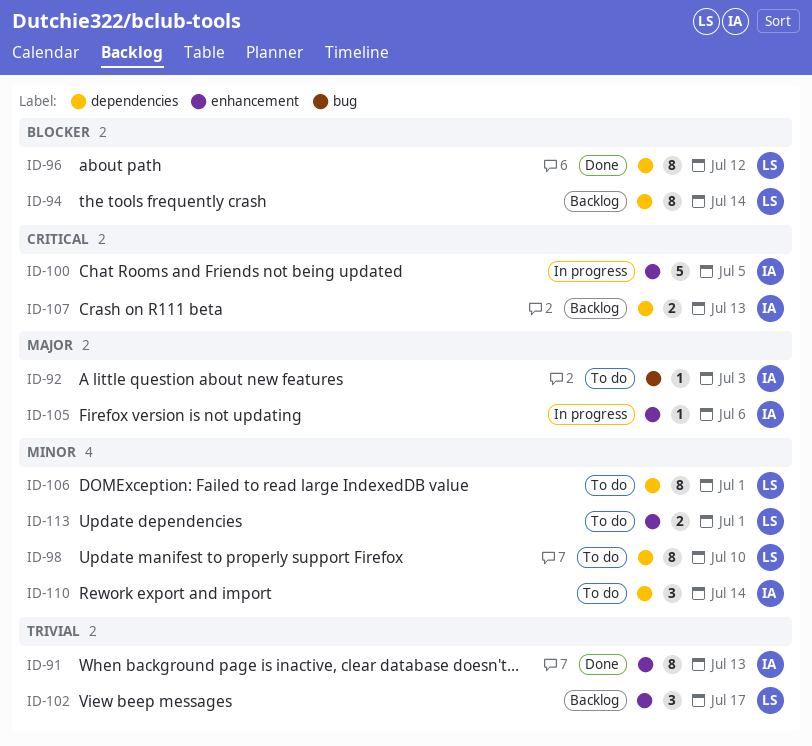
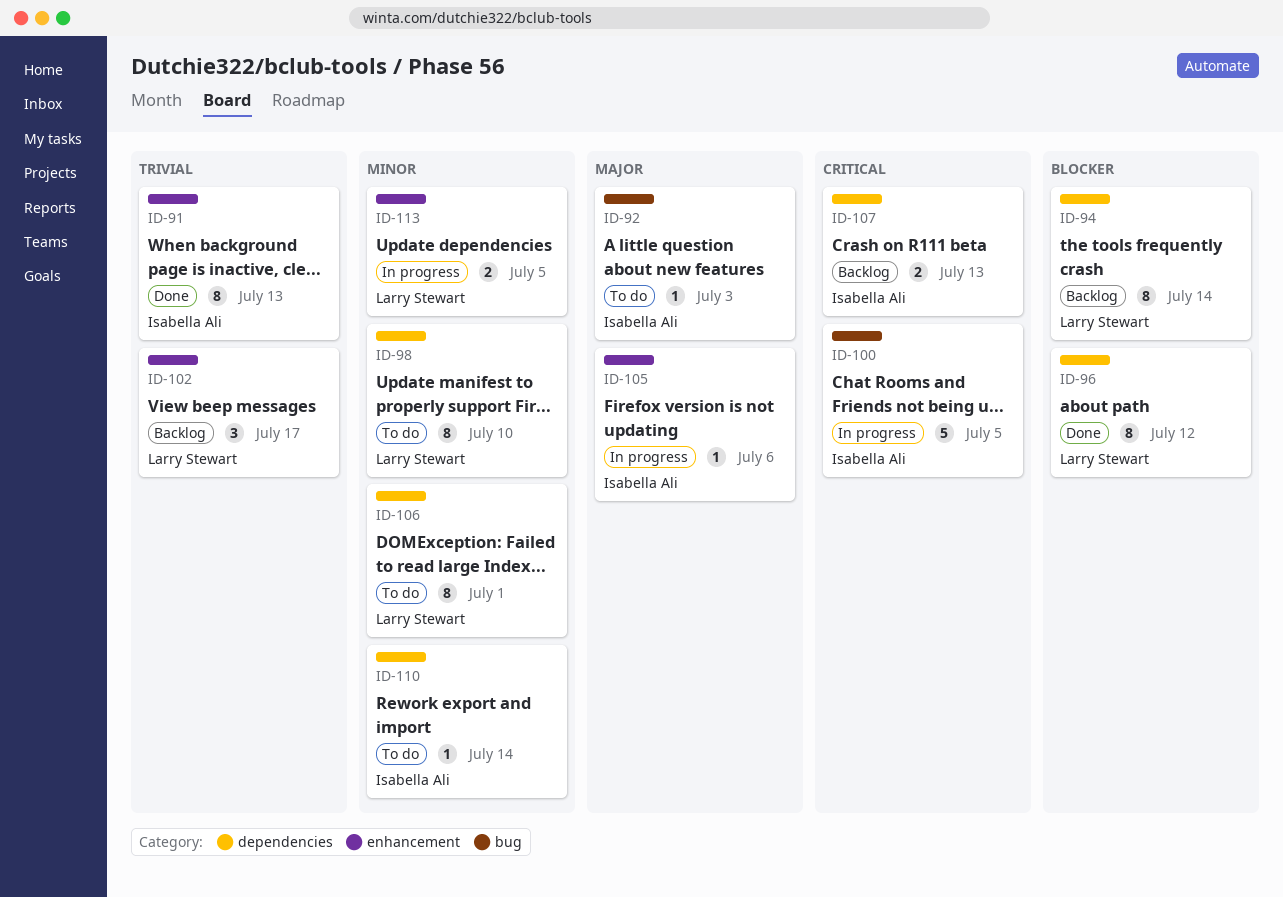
ID-100, label: enhancement -> bug
ID-110, estimate: 3 -> 1
ID-113, status: To do -> In progress
ID-113, due: Jul 1 -> Jul 5

